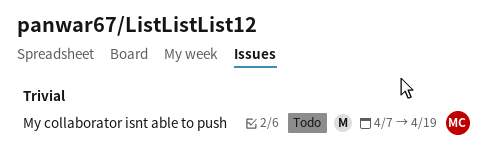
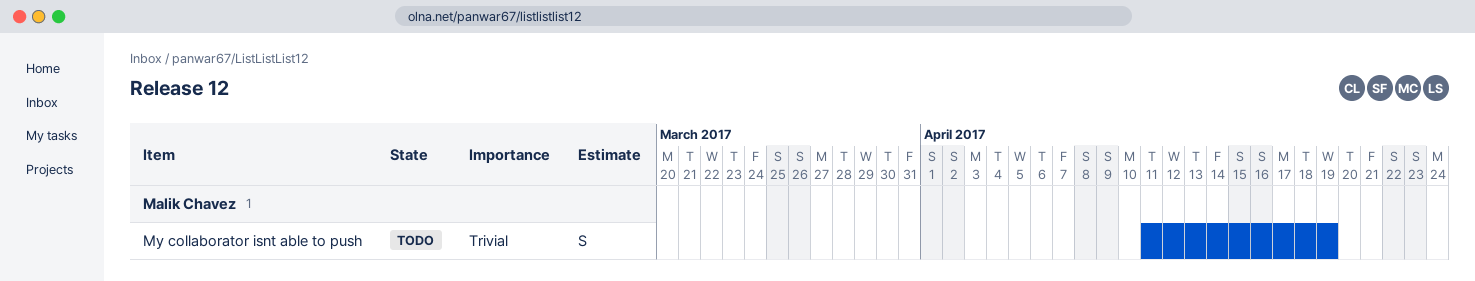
My collaborator isnt able to push, estimate: M -> S
My collaborator isnt able to push, start: Apr 7 -> Apr 11

